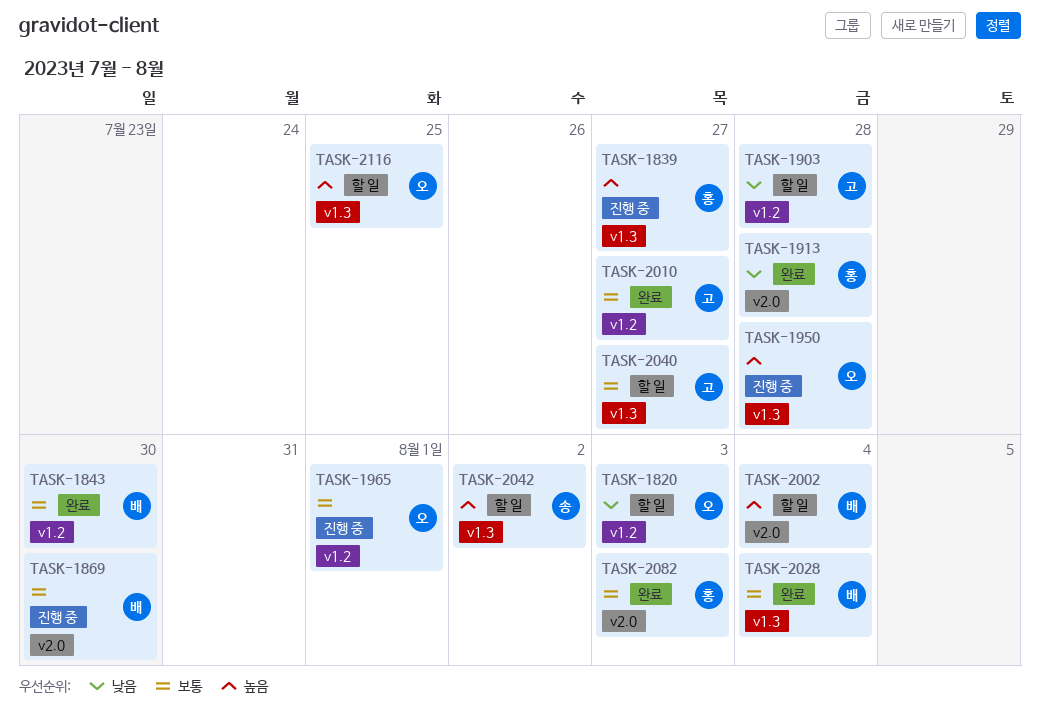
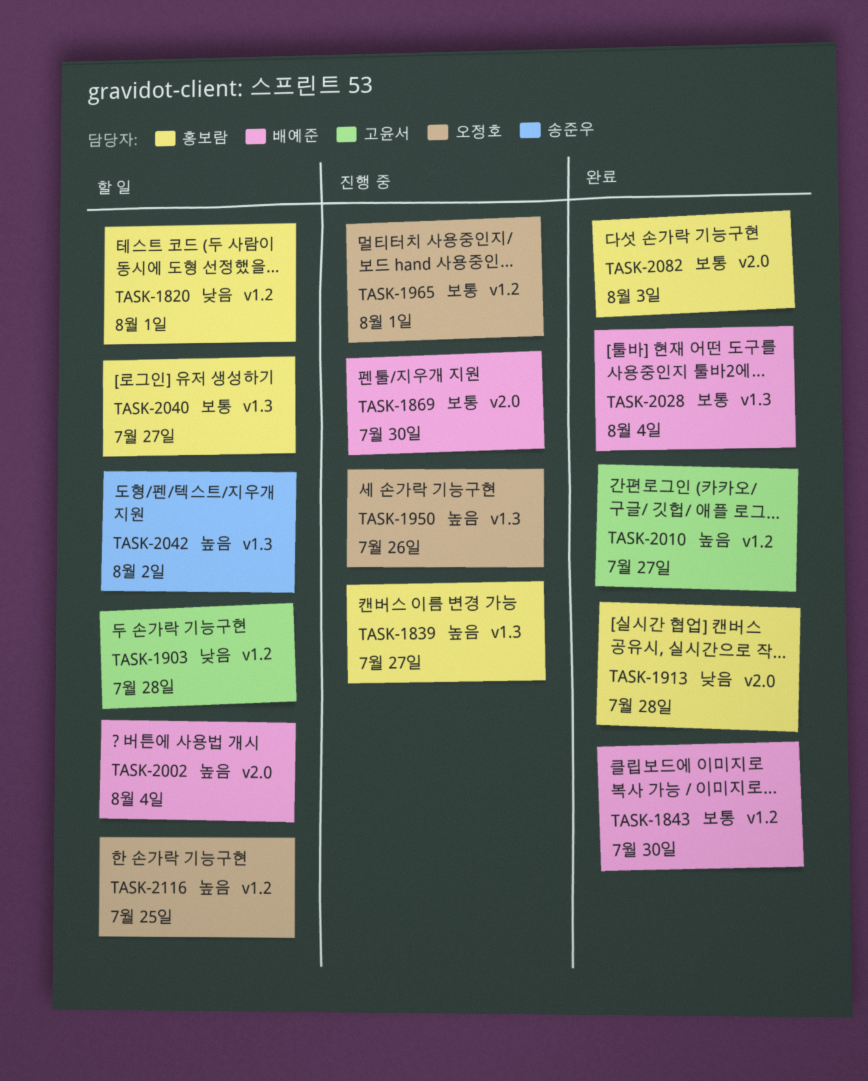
TASK-1820, owner: 오정호 -> 홍보람
TASK-1820, due: Aug 3 -> Aug 1
TASK-1950, due: Jul 28 -> Jul 26
TASK-2010, priority: 보통 -> 높음
TASK-2040, owner: 고윤서 -> 홍보람
TASK-2116, label: v1.3 -> v1.2

